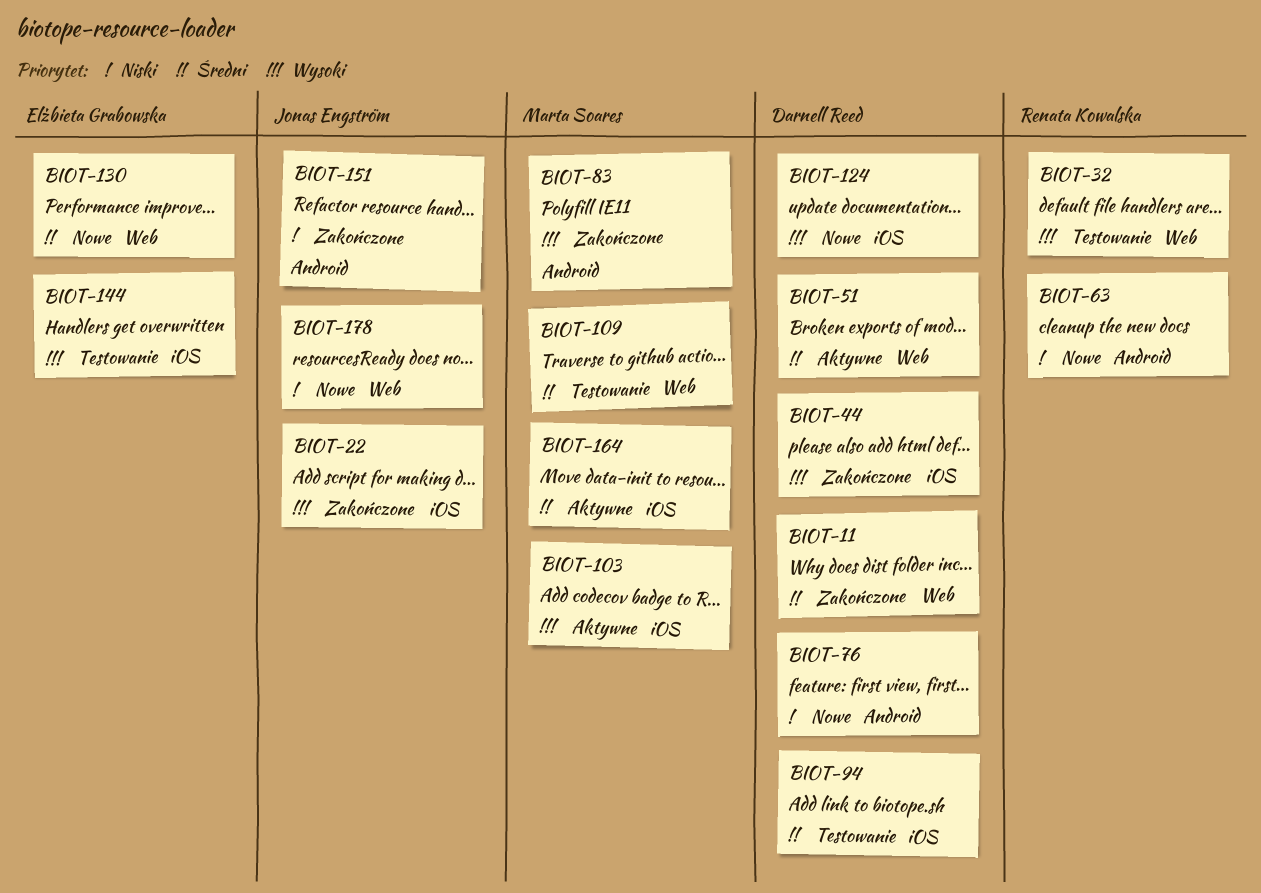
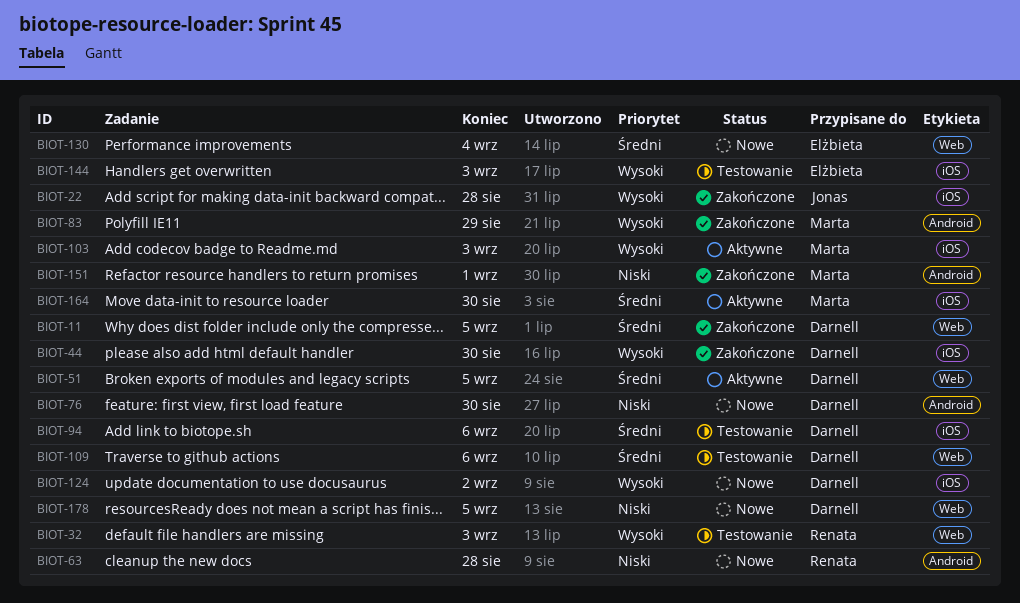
BIOT-109, owner: Marta Soares -> Darnell Reed
BIOT-151, owner: Jonas Engström -> Marta Soares
BIOT-178, owner: Jonas Engström -> Darnell Reed

